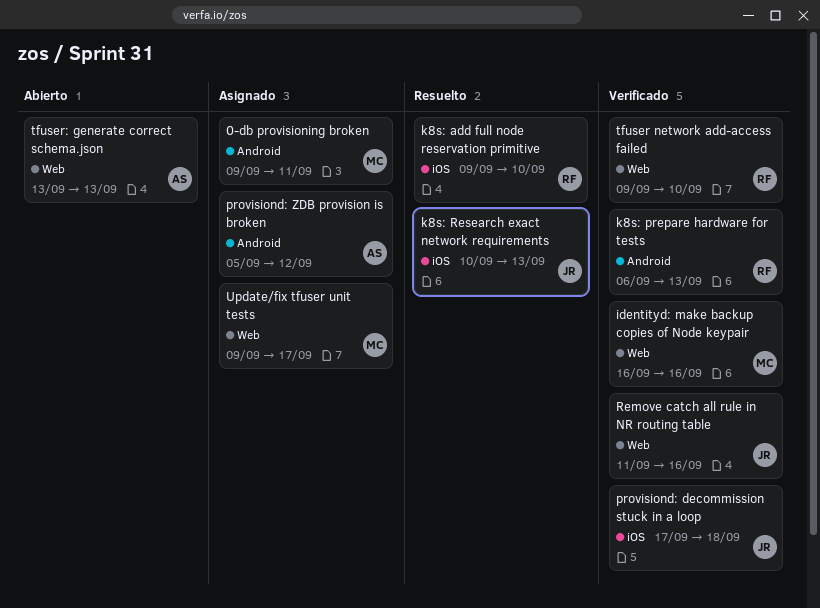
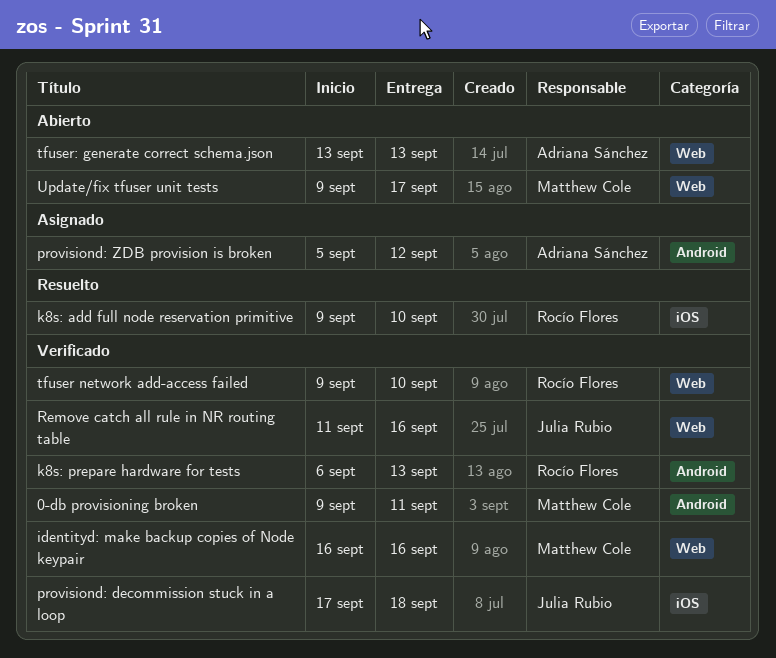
0-db provisioning broken, status: Asignado -> Verificado
k8s: Research exact network requirements: present -> none
Update/fix tfuser unit tests, status: Asignado -> Abierto

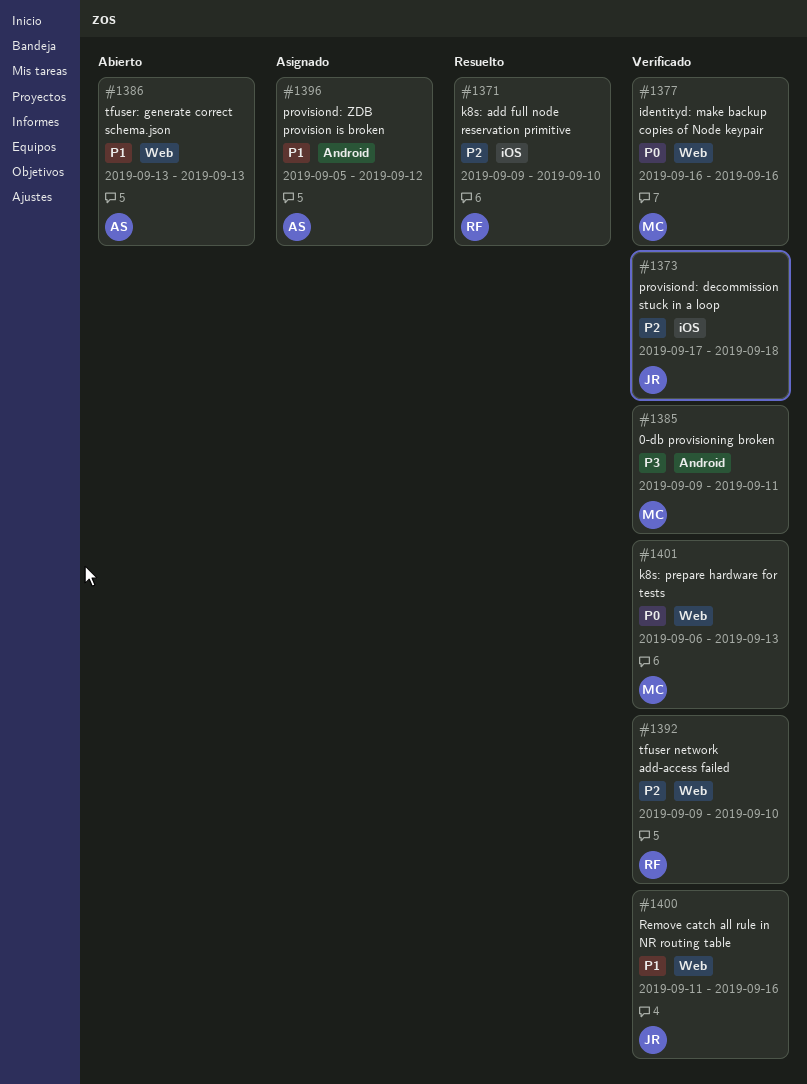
k8s: prepare hardware for tests, owner: Rocío Flores -> Matthew Cole
k8s: prepare hardware for tests, label: Android -> Web
Update/fix tfuser unit tests: present -> none

